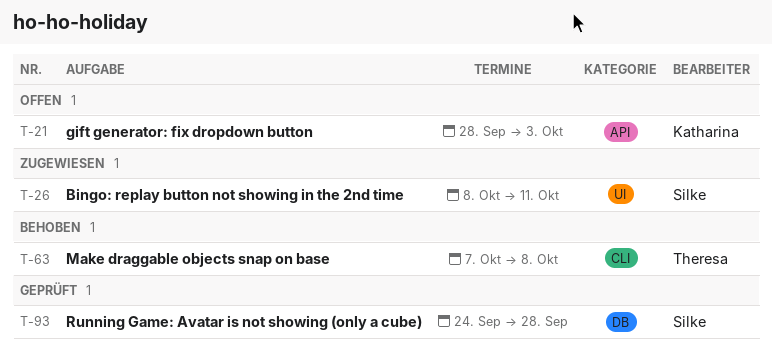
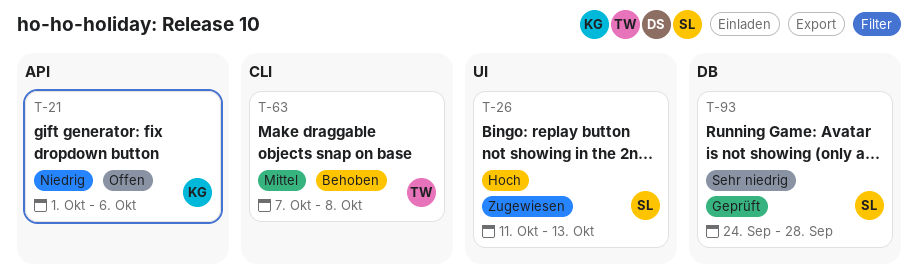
T-21, start: Sep 28 -> Oct 1
T-21, due: Oct 3 -> Oct 6
T-26, start: Oct 8 -> Oct 11
T-26, due: Oct 11 -> Oct 13

